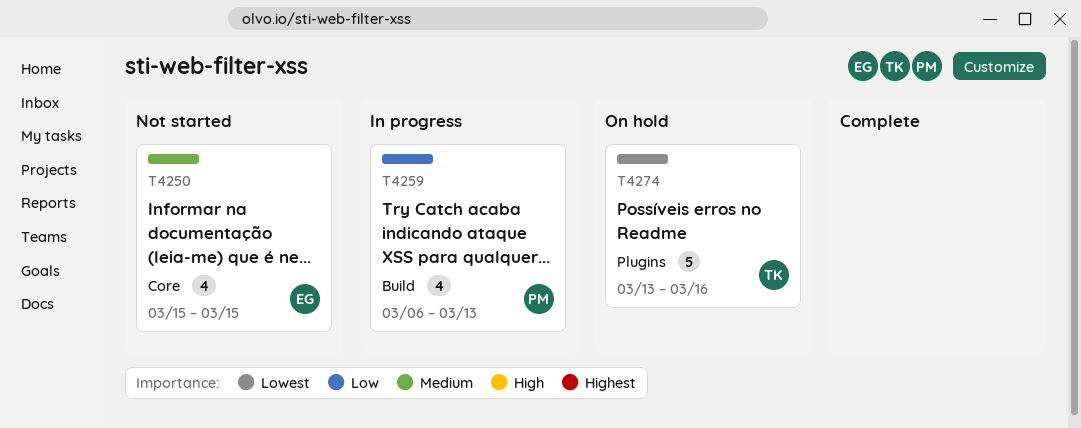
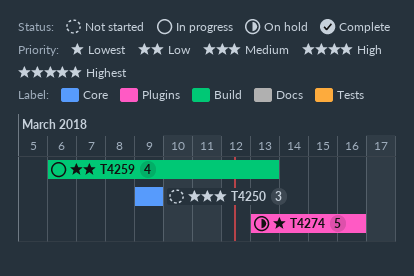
T4250, estimate: 4 -> 3
T4250, start: Mar 15 -> Mar 9
T4250, due: Mar 15 -> Mar 9

